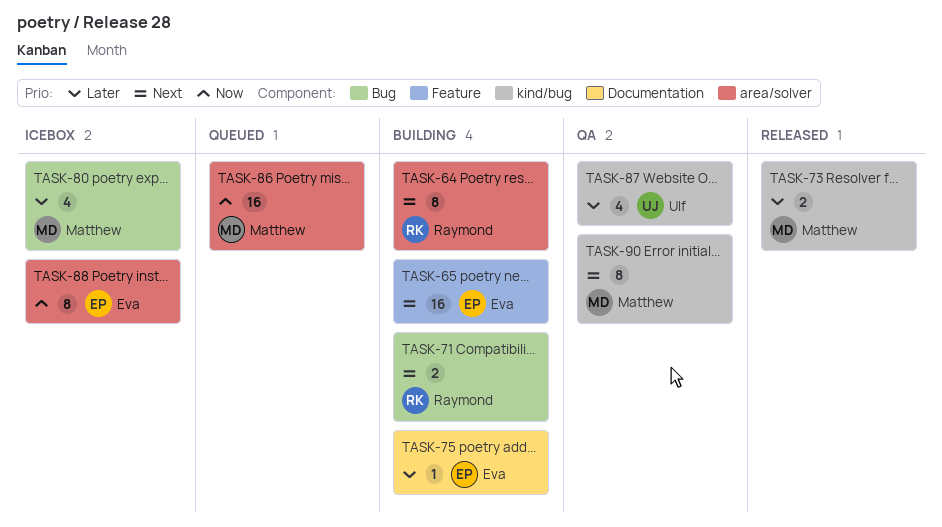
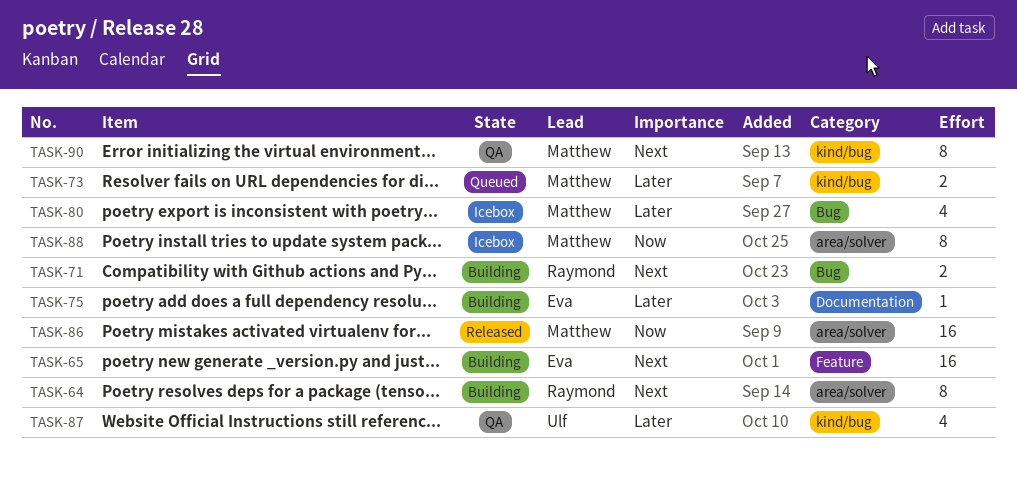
TASK-73, status: Released -> Queued
TASK-86, status: Queued -> Released
TASK-88, owner: Eva -> Matthew

